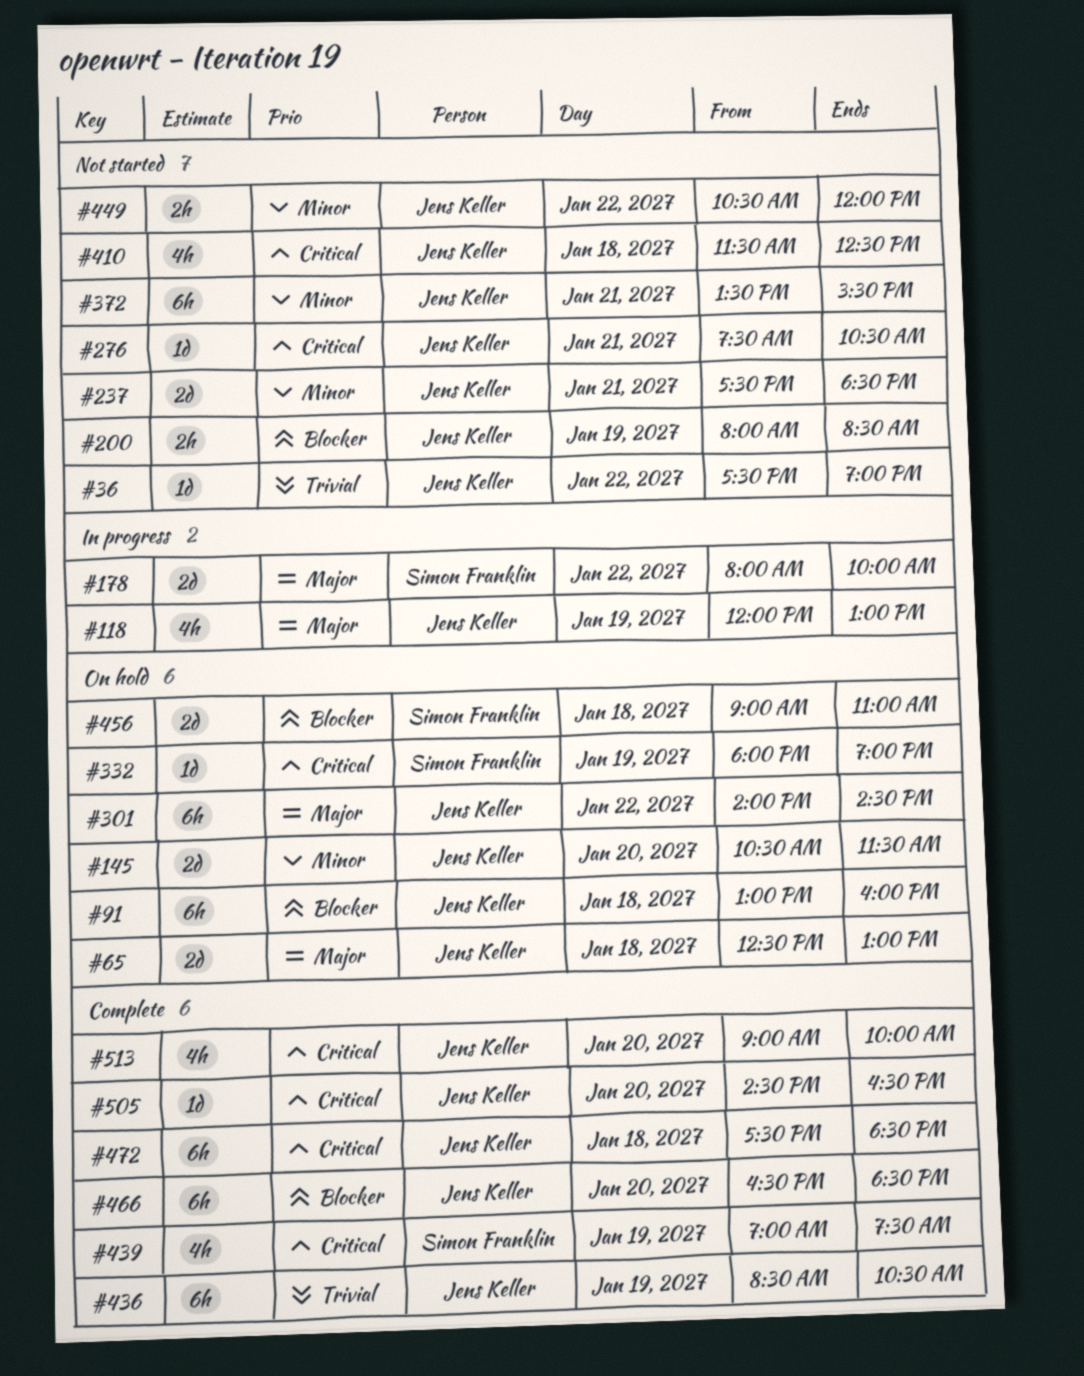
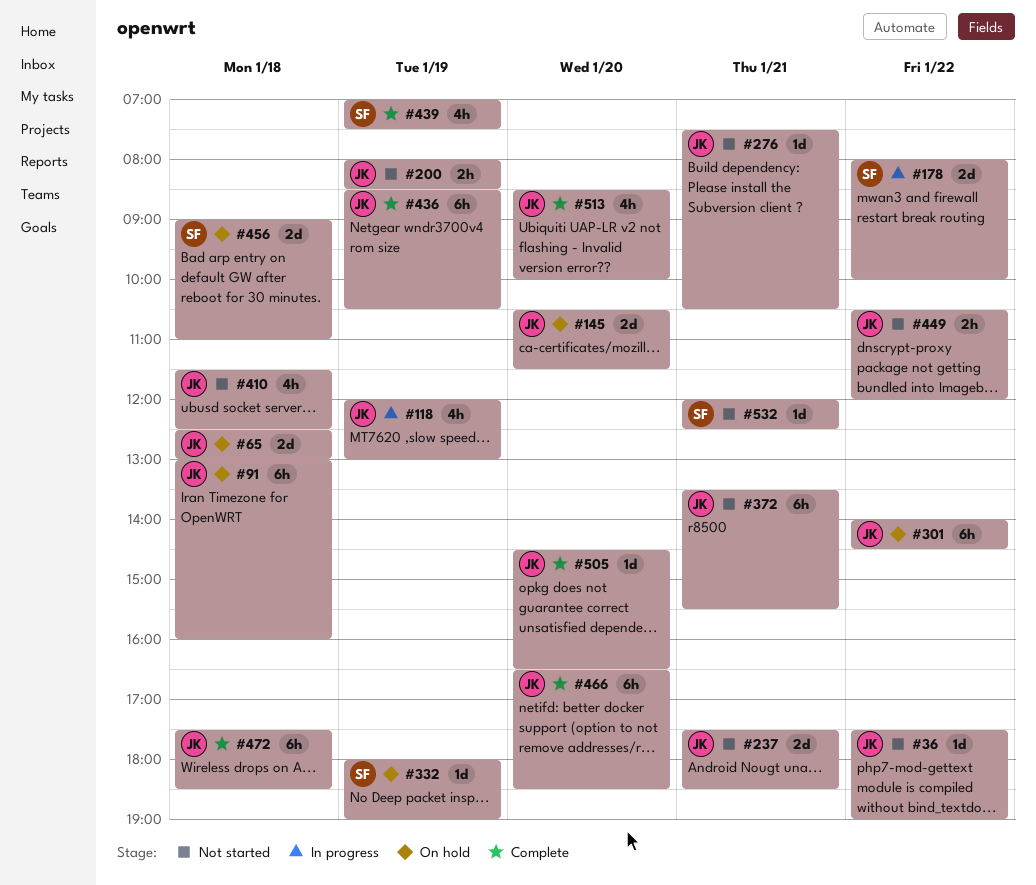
#513, begins: 09:00 -> 08:30
#532: none -> present

